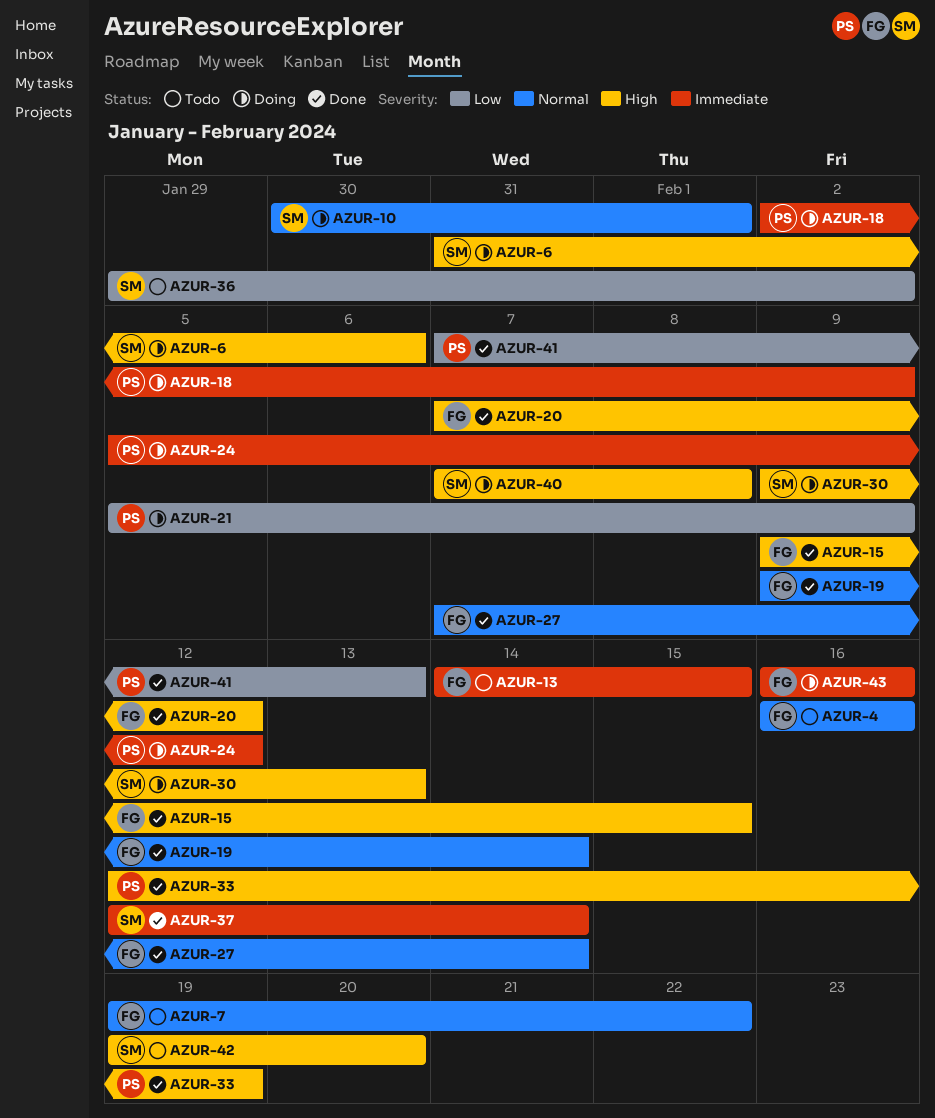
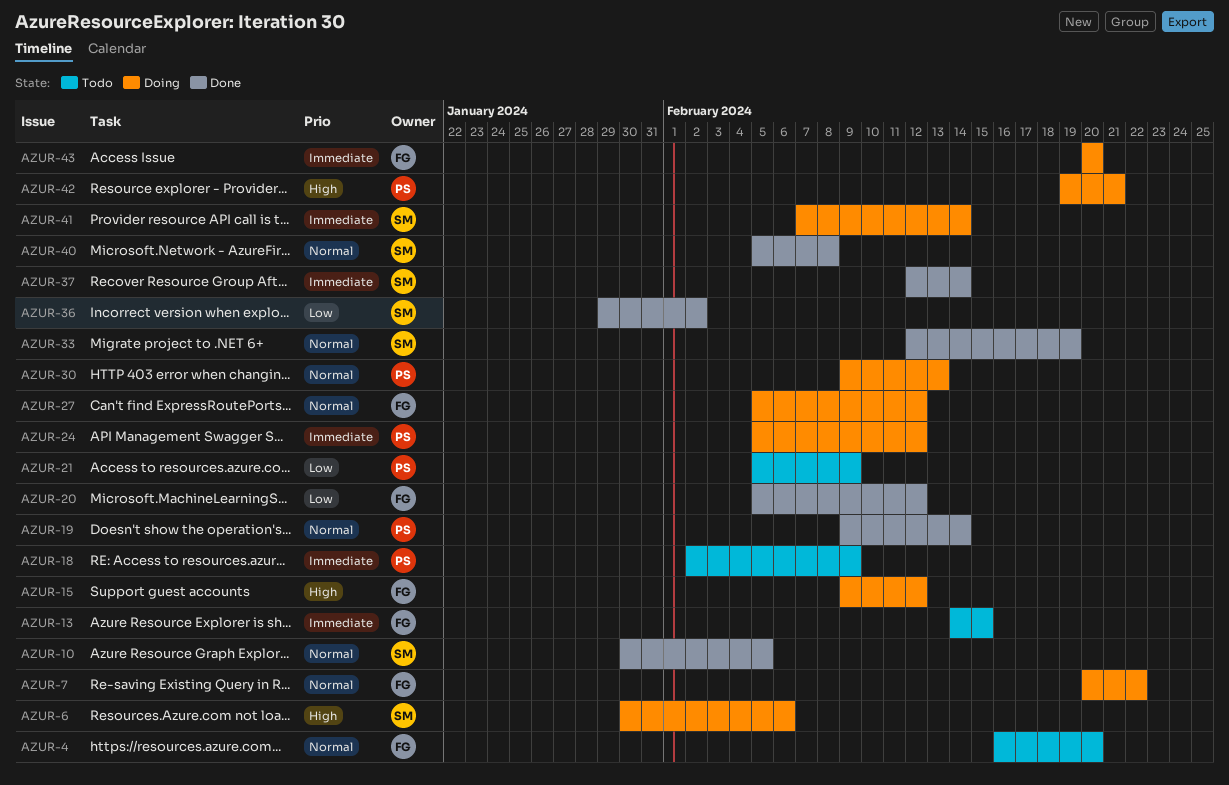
AZUR-4, due: Feb 16 -> Feb 20
AZUR-6, start: Jan 31 -> Jan 30
AZUR-7, status: Todo -> Doing
AZUR-7, start: Feb 19 -> Feb 20
AZUR-10, status: Doing -> Done
AZUR-10, due: Feb 1 -> Feb 5
AZUR-15, status: Done -> Doing
AZUR-15, due: Feb 15 -> Feb 12
AZUR-18, status: Doing -> Todo
AZUR-19, owner: FG -> PS
AZUR-20, priority: High -> Low
AZUR-20, start: Feb 7 -> Feb 5
AZUR-21, status: Doing -> Todo
AZUR-27, status: Done -> Doing
AZUR-27, start: Feb 7 -> Feb 5
AZUR-27, due: Feb 14 -> Feb 12
AZUR-30, owner: SM -> PS
AZUR-30, priority: High -> Normal
AZUR-33, owner: PS -> SM
AZUR-33, priority: High -> Normal
AZUR-36, status: Todo -> Done
AZUR-40, status: Doing -> Done
AZUR-40, priority: High -> Normal
AZUR-40, start: Feb 7 -> Feb 5
AZUR-41, status: Done -> Doing
AZUR-41, owner: PS -> SM
AZUR-41, priority: Low -> Immediate
AZUR-41, due: Feb 13 -> Feb 14
AZUR-42, status: Todo -> Doing
AZUR-42, owner: SM -> PS
AZUR-42, due: Feb 20 -> Feb 21
AZUR-43, start: Feb 16 -> Feb 20
AZUR-43, due: Feb 16 -> Feb 20

